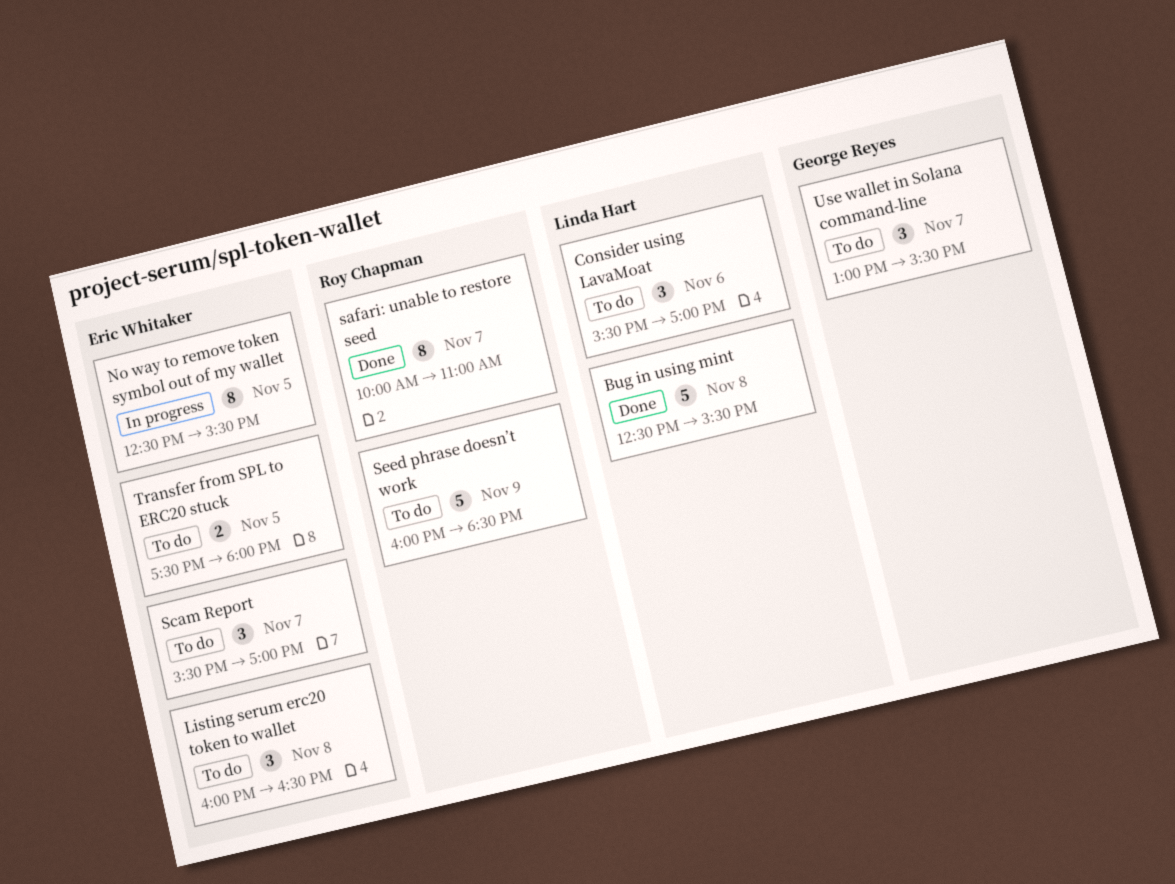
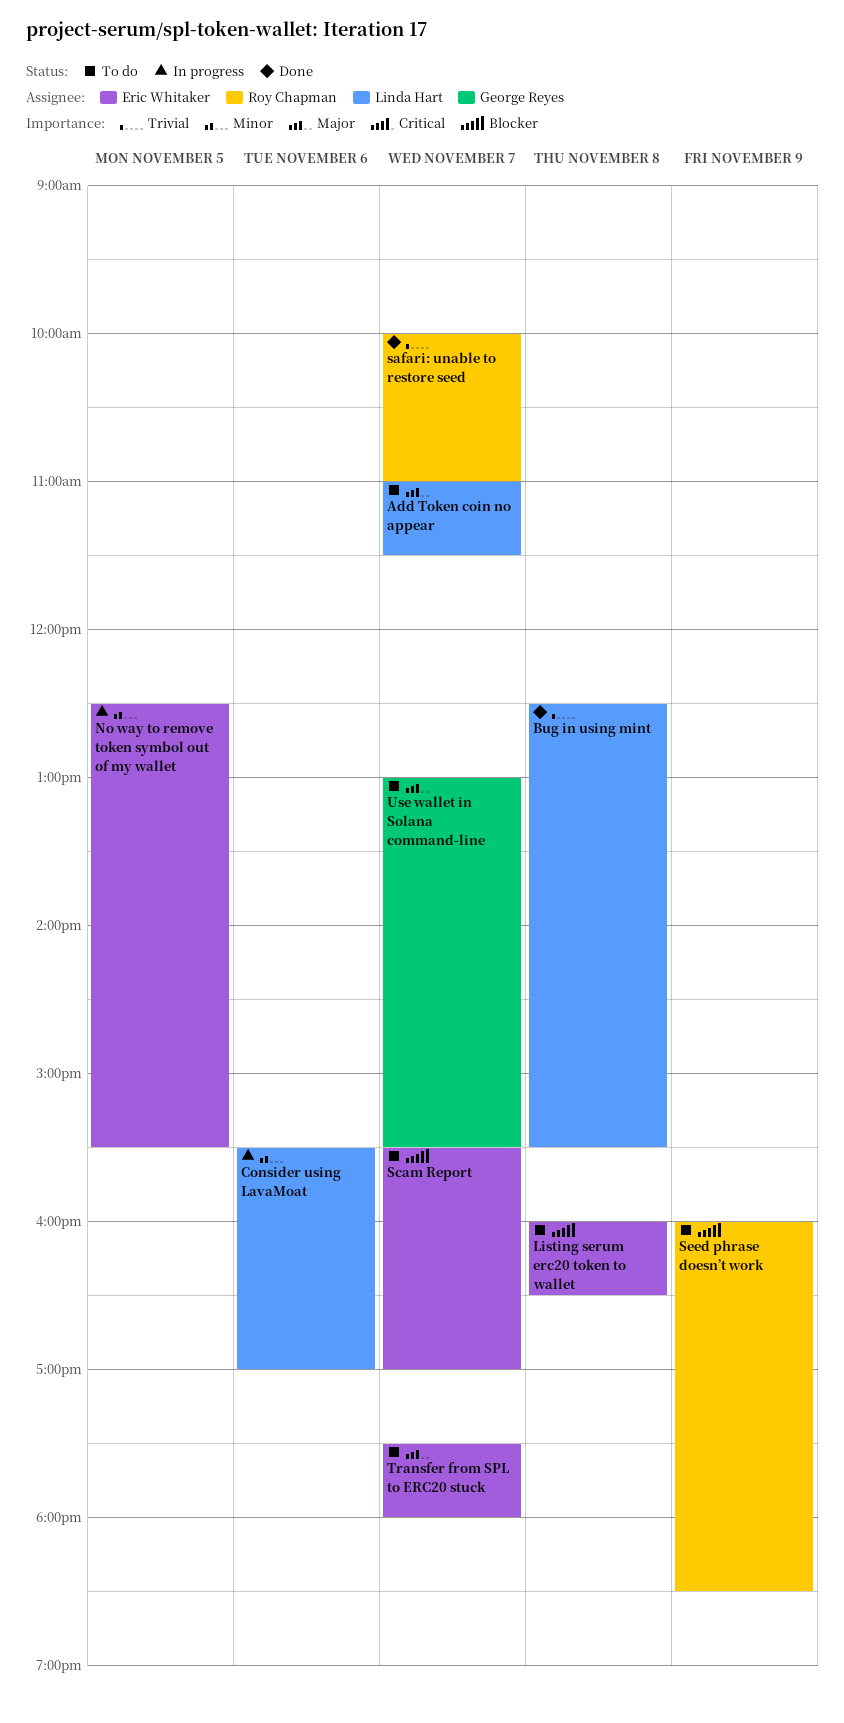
Add Token coin no appear: none -> present
Consider using LavaMoat, status: To do -> In progress
Transfer from SPL to ERC20 stuck, day: Nov 5 -> Nov 7

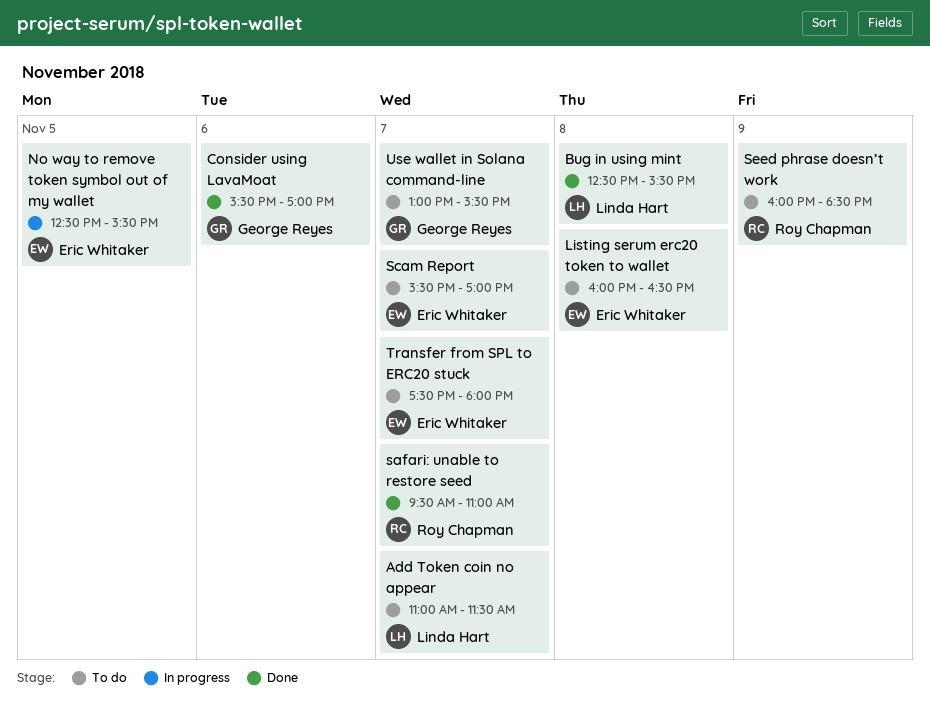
Consider using LavaMoat, status: In progress -> Done
Consider using LavaMoat, owner: Linda Hart -> George Reyes
safari: unable to restore seed, begins: 10:00 -> 09:30

